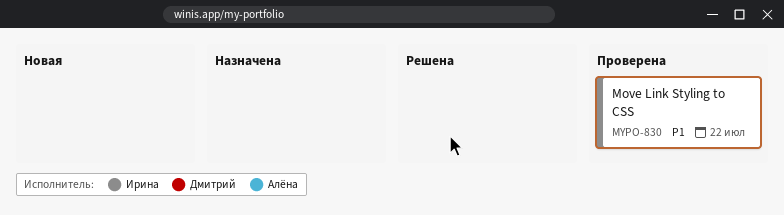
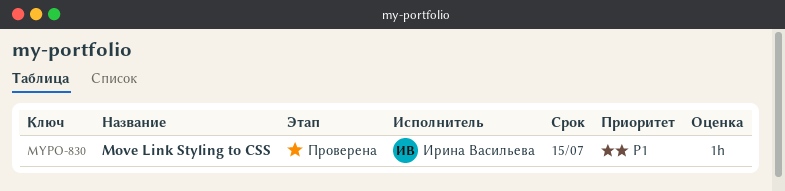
MYPO-830, due: Jul 22 -> Jul 15

